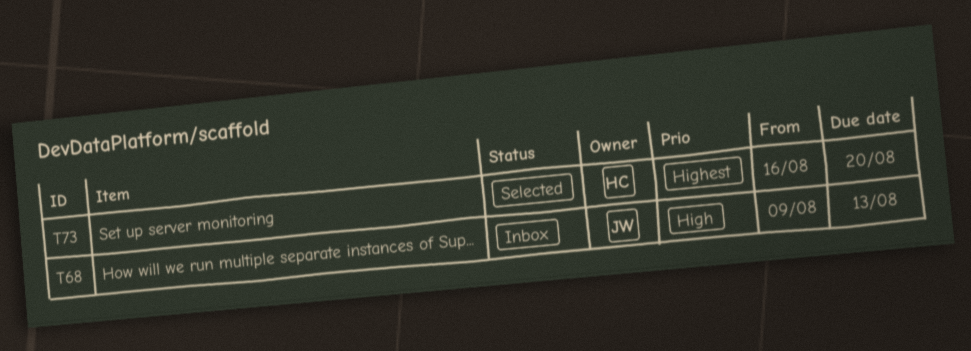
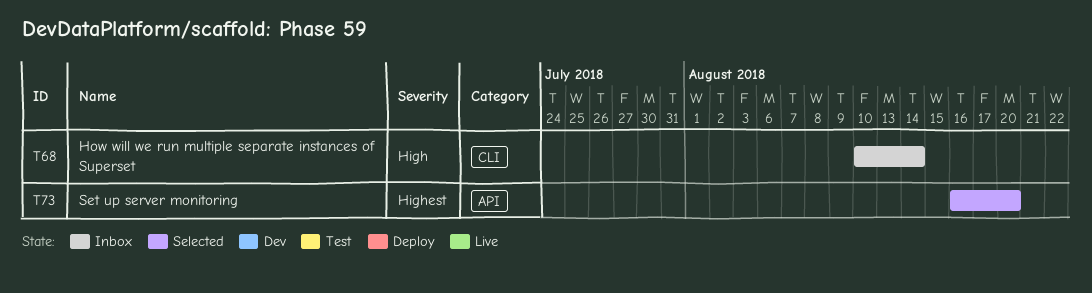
T68, start: Aug 9 -> Aug 10
T68, due: Aug 13 -> Aug 14

